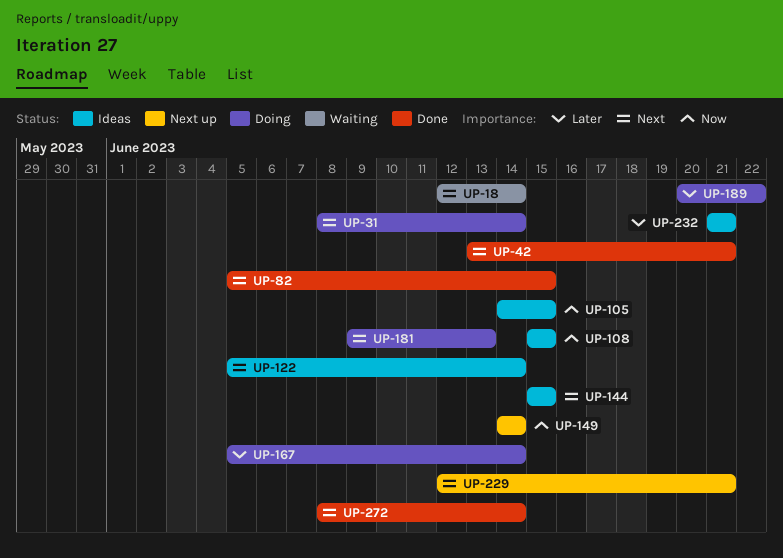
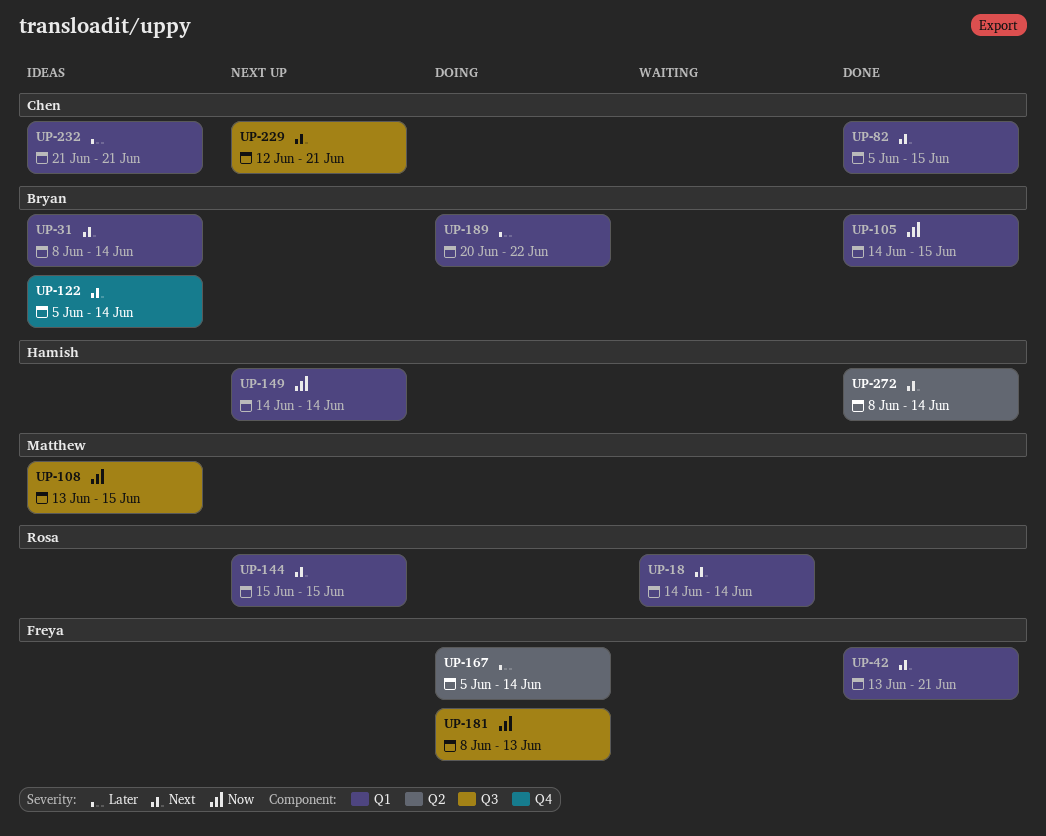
UP-18, start: Jun 12 -> Jun 14
UP-31, status: Doing -> Ideas
UP-105, status: Ideas -> Done
UP-108, start: Jun 15 -> Jun 13
UP-144, status: Ideas -> Next up
UP-181, priority: Next -> Now
UP-181, start: Jun 9 -> Jun 8

